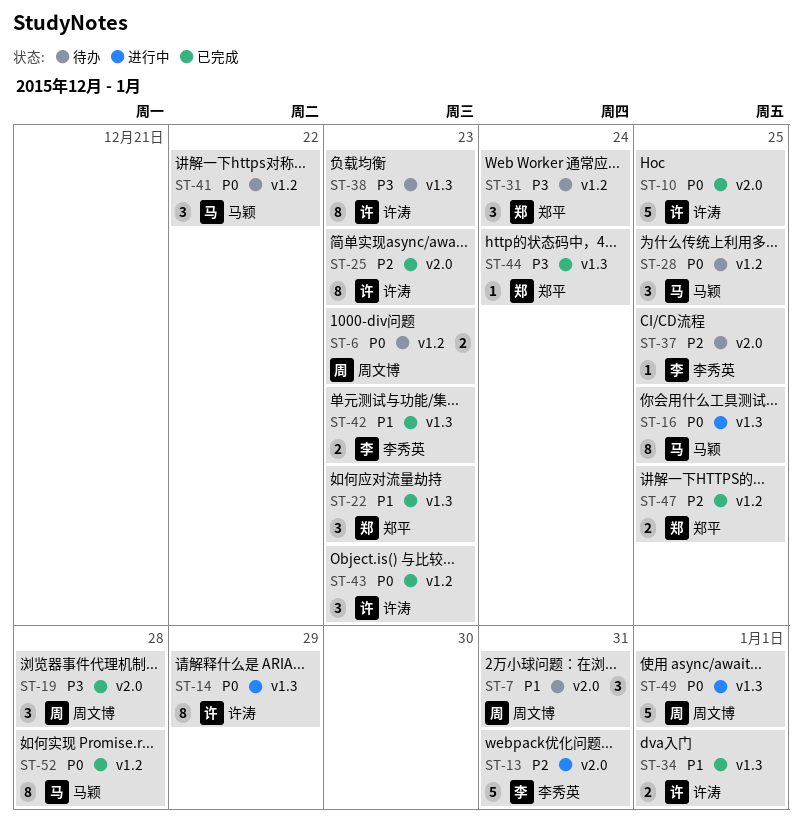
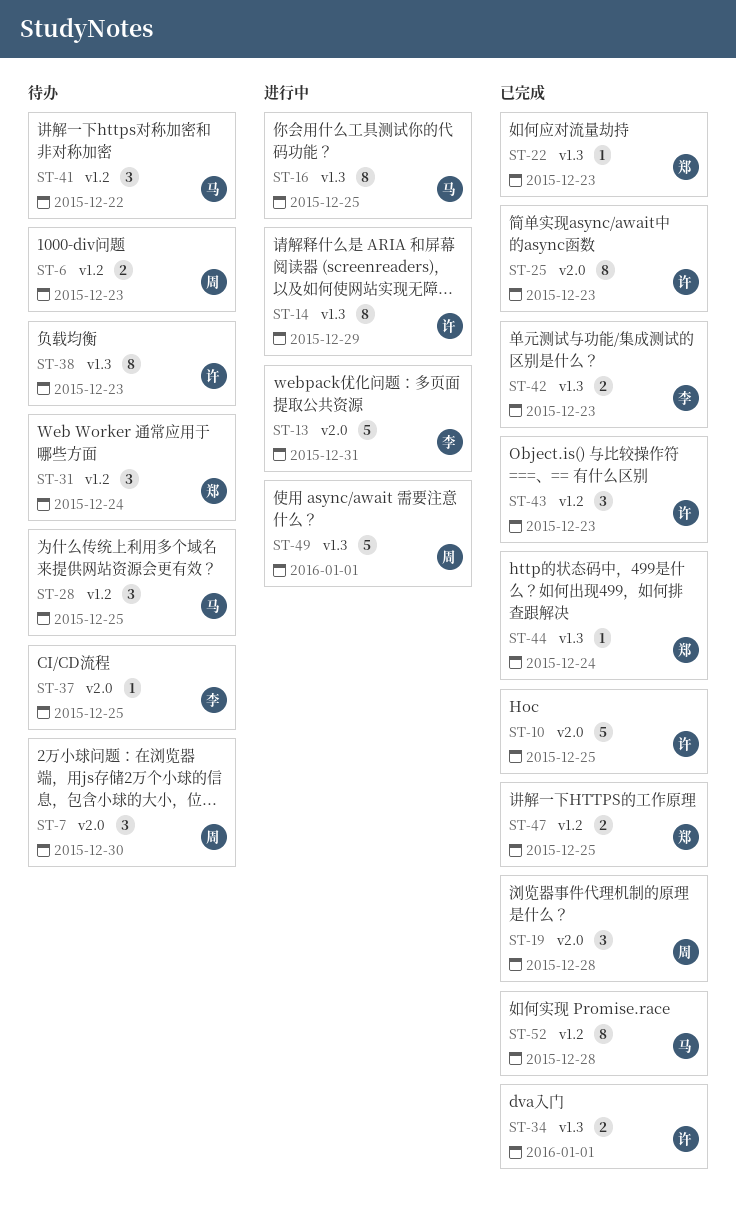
ST-7, due: Dec 31 -> Dec 30
ST-22, estimate: 3 -> 1

